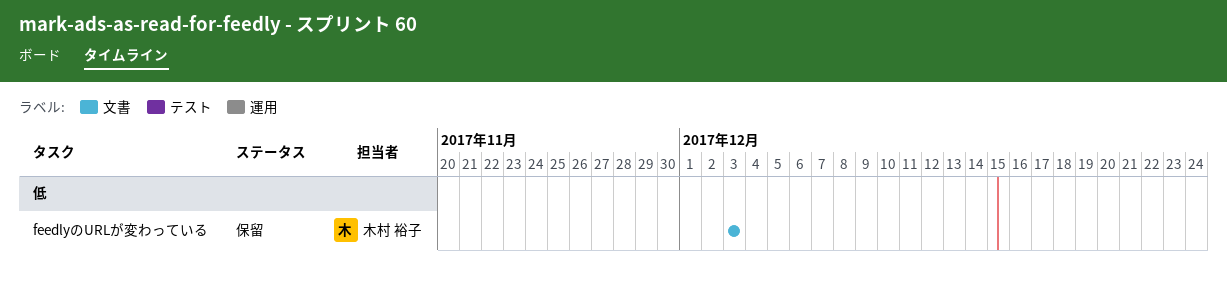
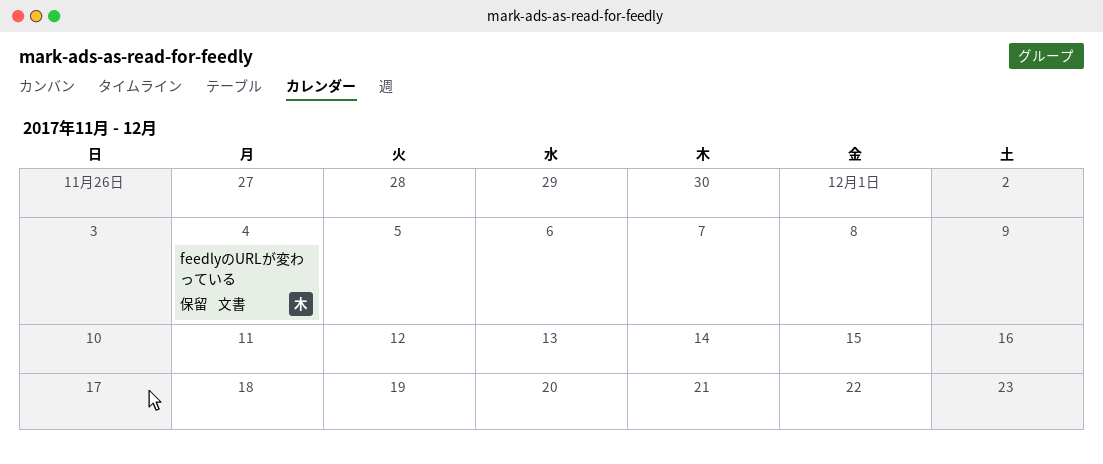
feedlyのURLが変わっている, due: Dec 3 -> Dec 4

